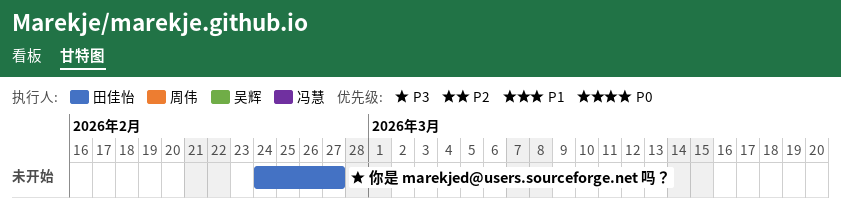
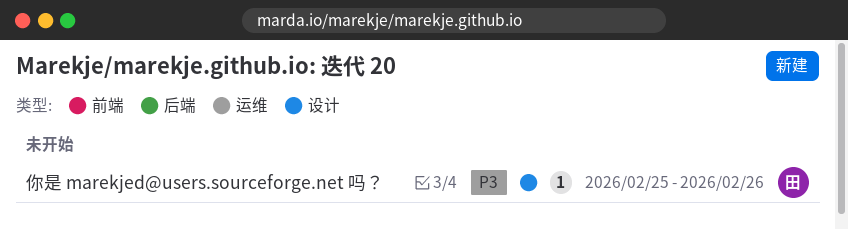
你是 marekjed@users.sourceforge.net 吗？, start: Feb 24 -> Feb 25
你是 marekjed@users.sourceforge.net 吗？, due: Feb 27 -> Feb 26

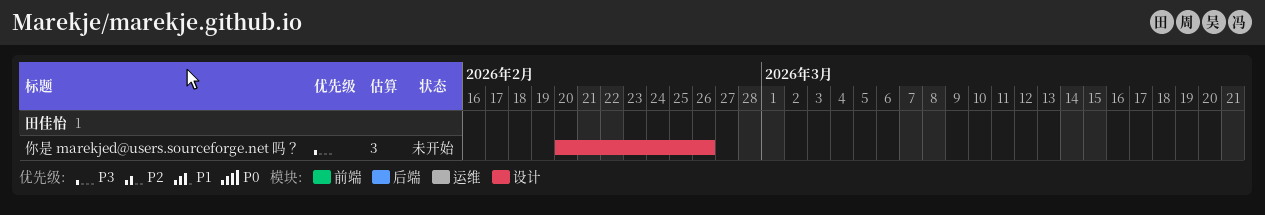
你是 marekjed@users.sourceforge.net 吗？, estimate: 1 -> 3
你是 marekjed@users.sourceforge.net 吗？, start: Feb 25 -> Feb 20

